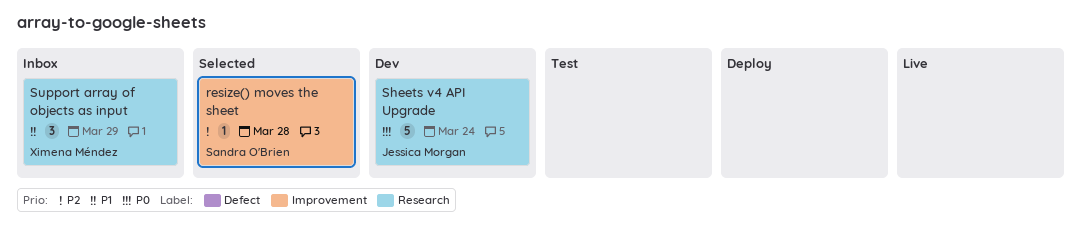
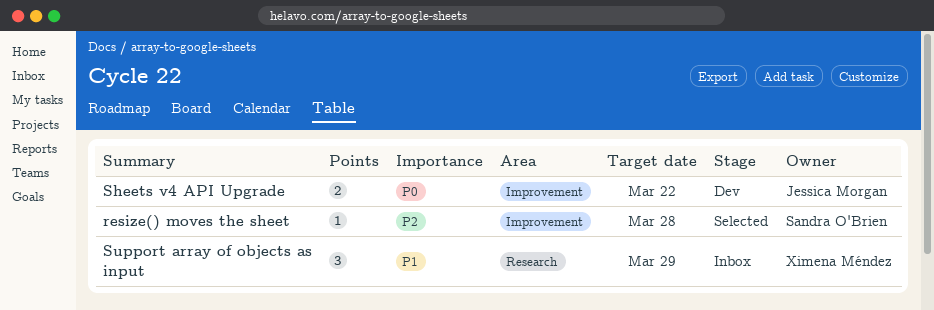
Sheets v4 API Upgrade, label: Research -> Improvement
Sheets v4 API Upgrade, estimate: 5 -> 2
Sheets v4 API Upgrade, due: Mar 24 -> Mar 22

